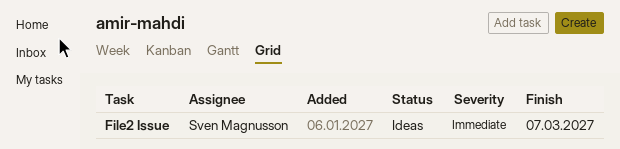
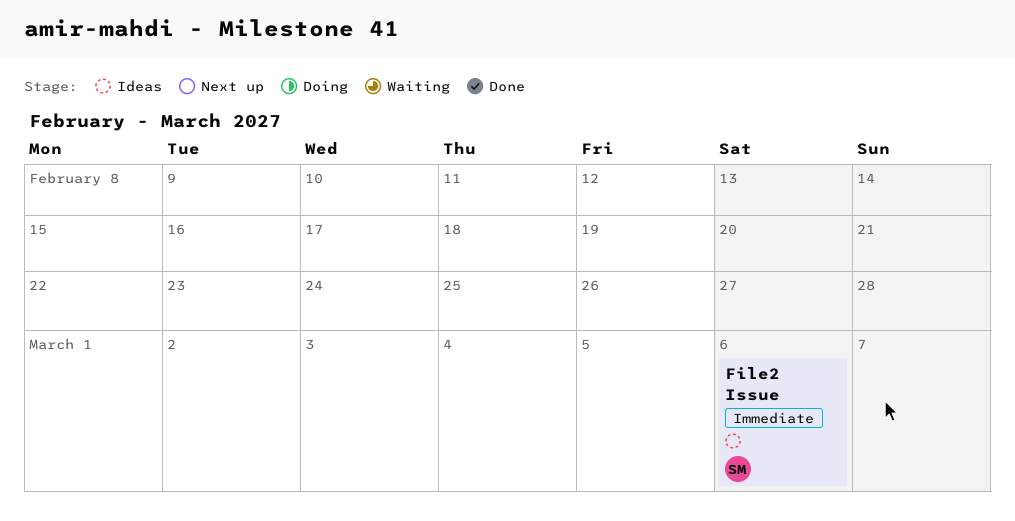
File2 Issue, due: Mar 7 -> Mar 6

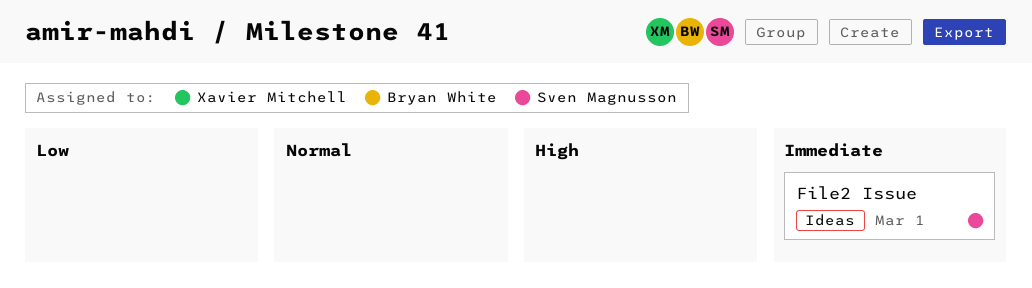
File2 Issue, due: Mar 6 -> Mar 1

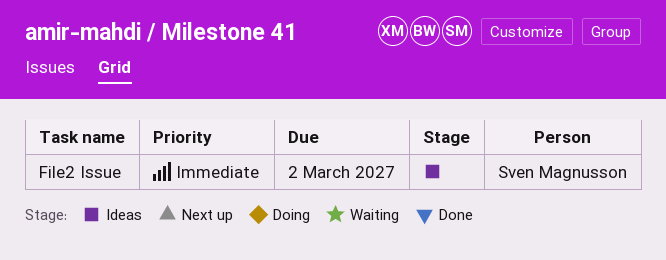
File2 Issue, due: Mar 1 -> Mar 2

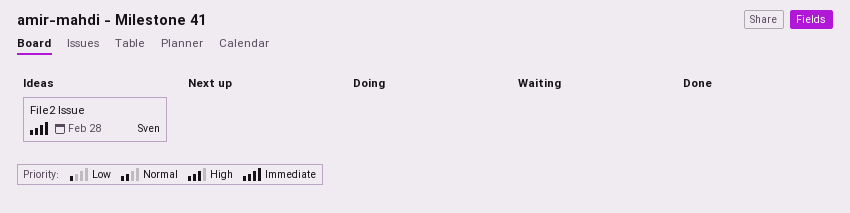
File2 Issue, due: Mar 2 -> Feb 28

